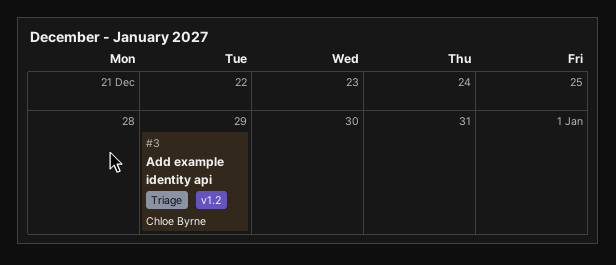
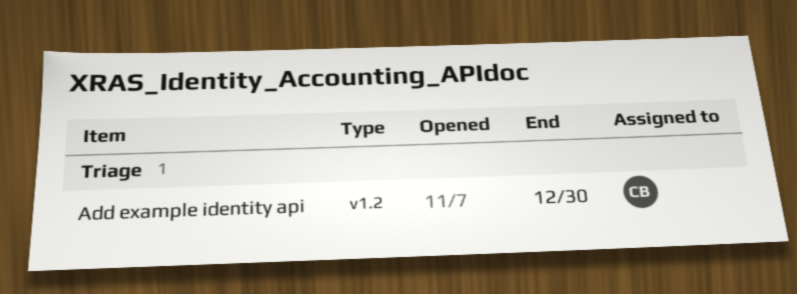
Add example identity api, due: Dec 29 -> Dec 30

